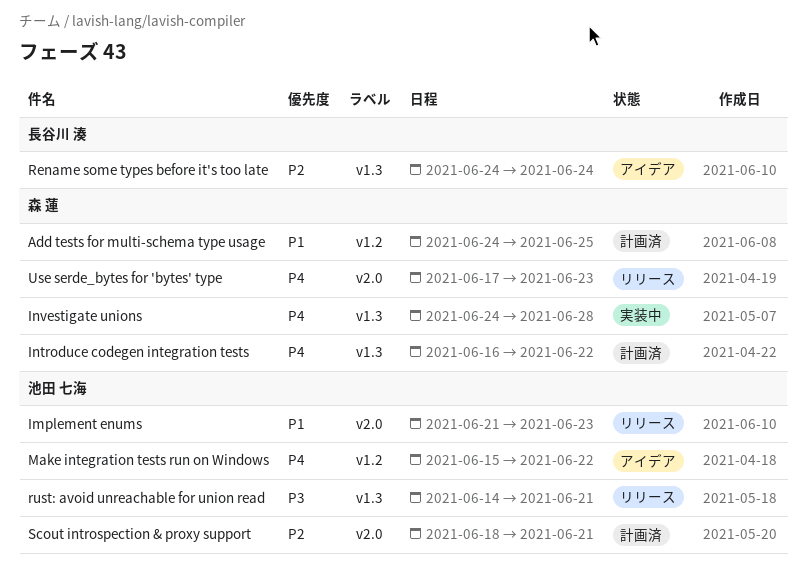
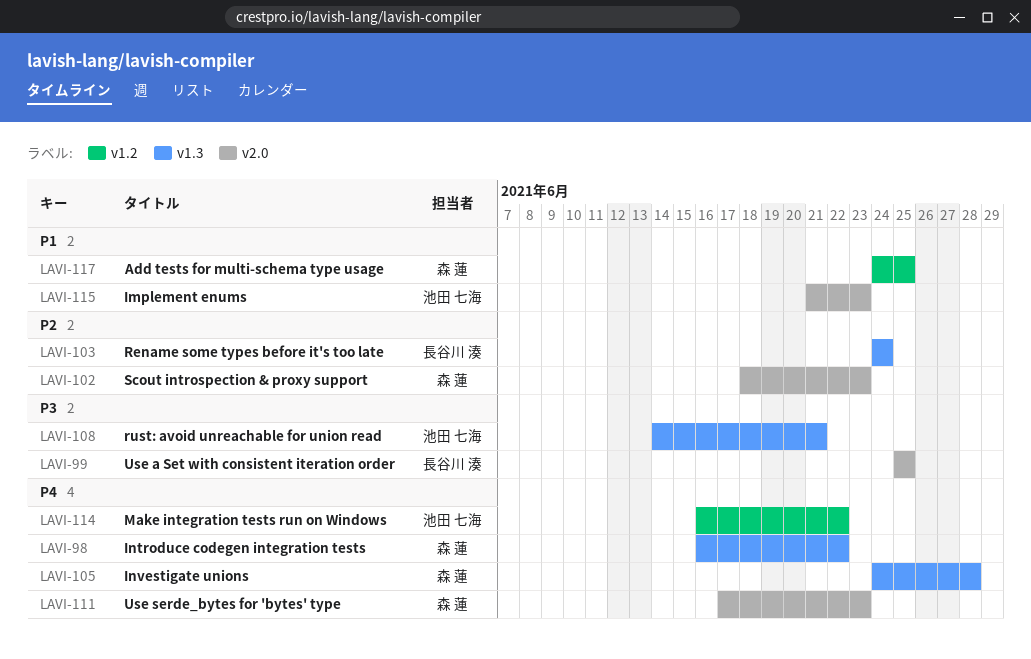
Make integration tests run on Windows, start: Jun 15 -> Jun 16
Scout introspection & proxy support, owner: 池田 七海 -> 森 蓮
Scout introspection & proxy support, due: Jun 21 -> Jun 23
Use a Set with consistent iteration order: none -> present

